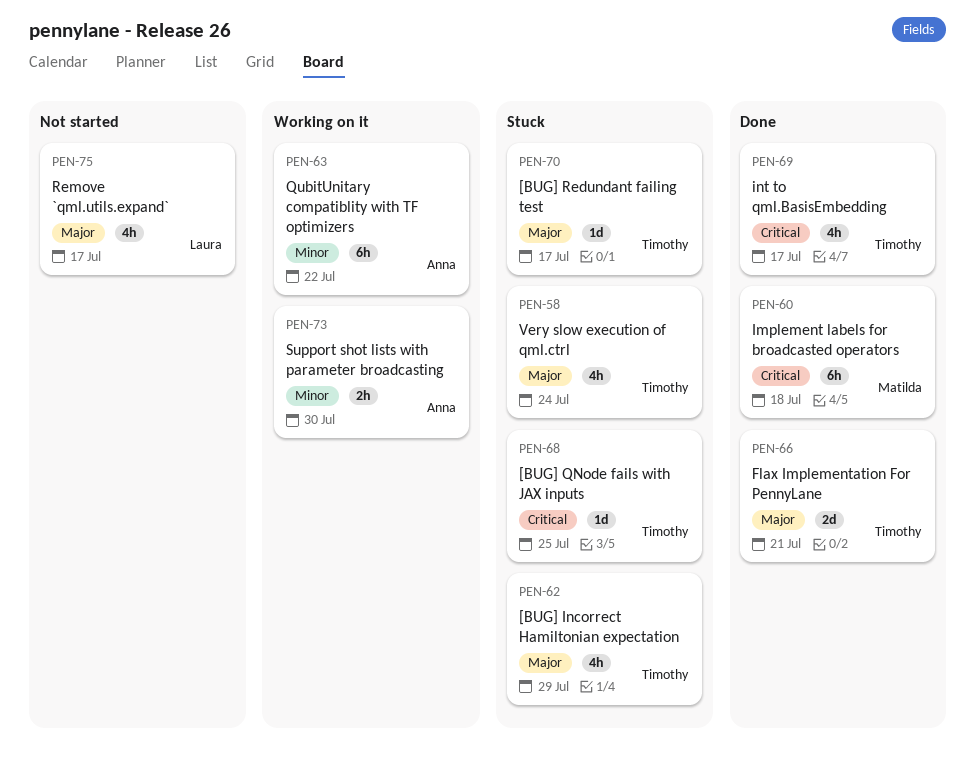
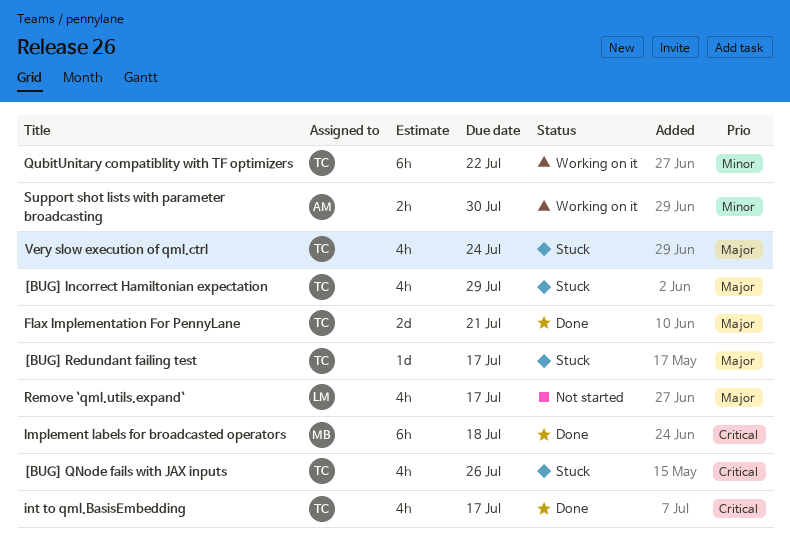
[BUG] QNode fails with JAX inputs, estimate: 1d -> 4h
[BUG] QNode fails with JAX inputs, due: Jul 25 -> Jul 26
QubitUnitary compatiblity with TF optimizers, owner: Anna -> Timothy

